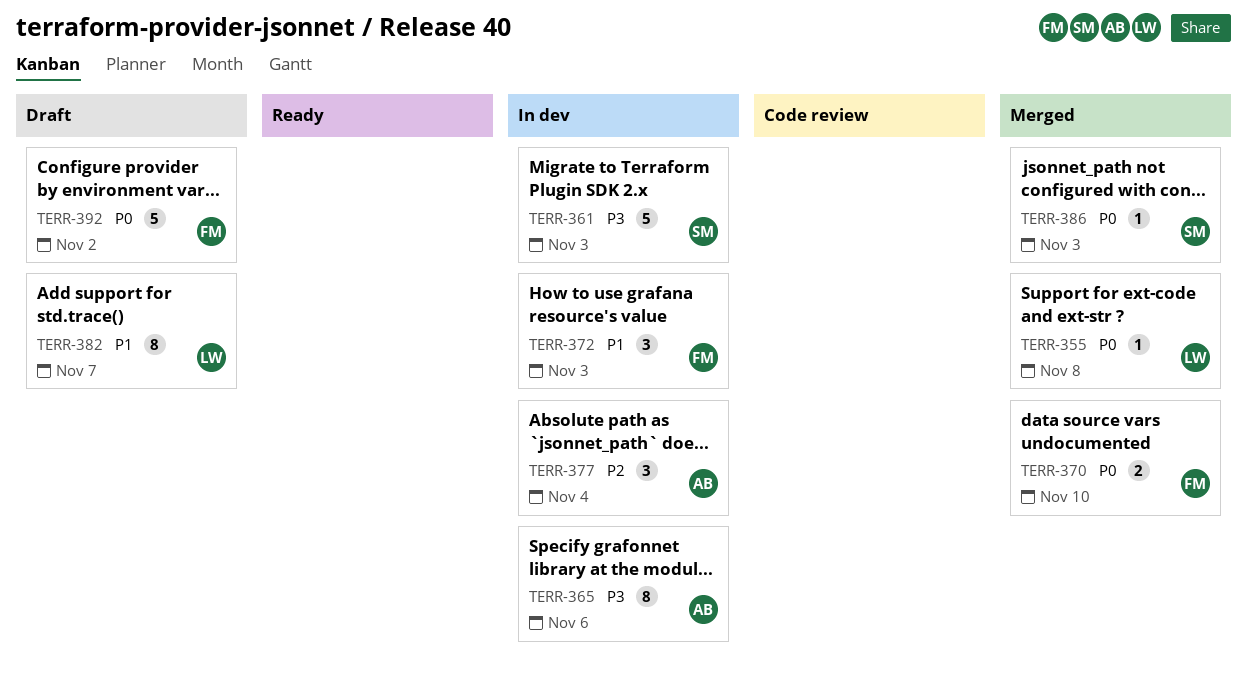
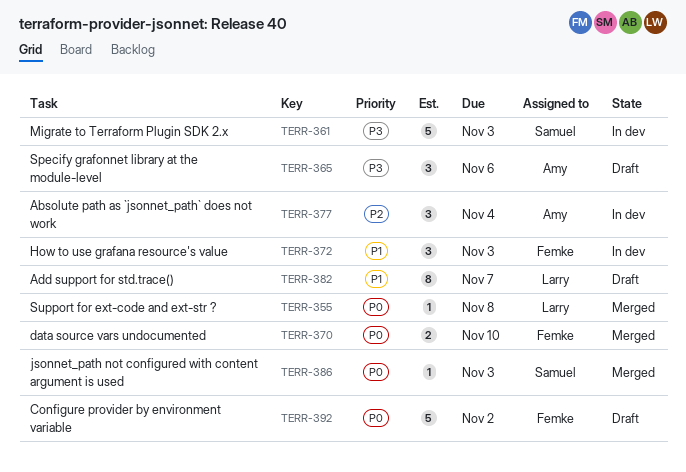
TERR-365, status: In dev -> Draft
TERR-365, estimate: 8 -> 3

